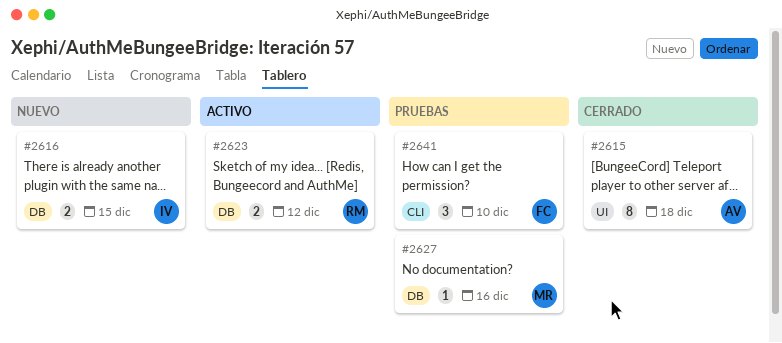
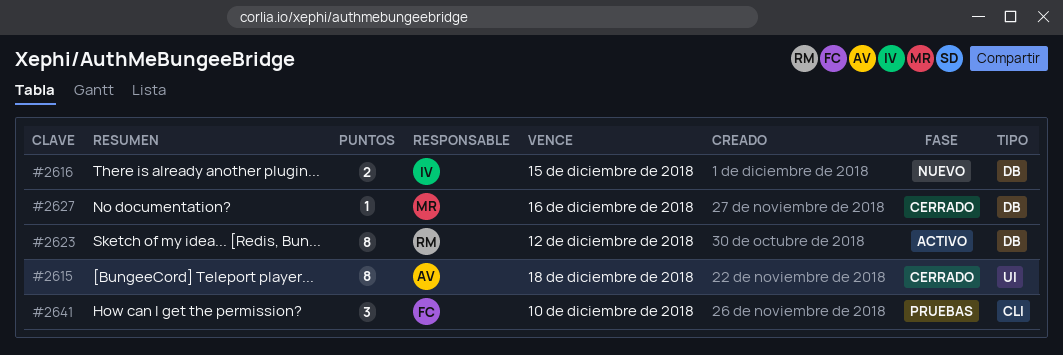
#2623, estimate: 2 -> 8
#2627, status: Pruebas -> Cerrado

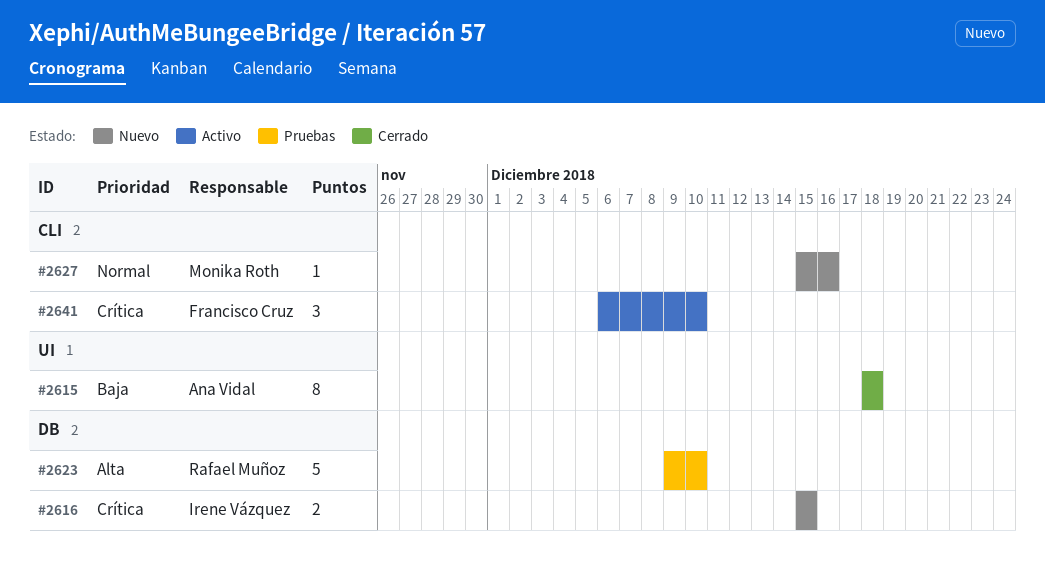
#2623, status: Activo -> Pruebas
#2623, estimate: 8 -> 5
#2623, due: Dec 12 -> Dec 10
#2627, status: Cerrado -> Nuevo
#2627, label: DB -> CLI
#2641, status: Pruebas -> Activo

